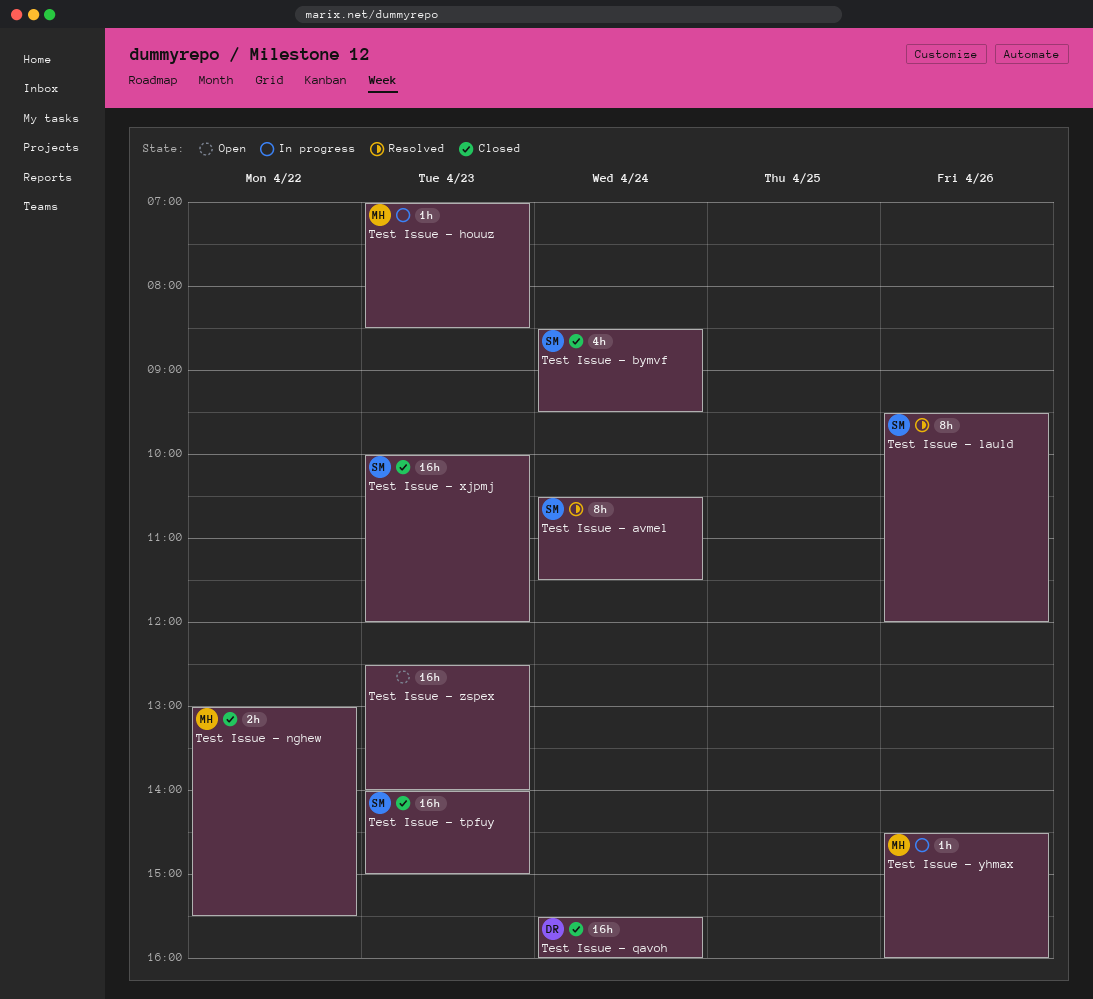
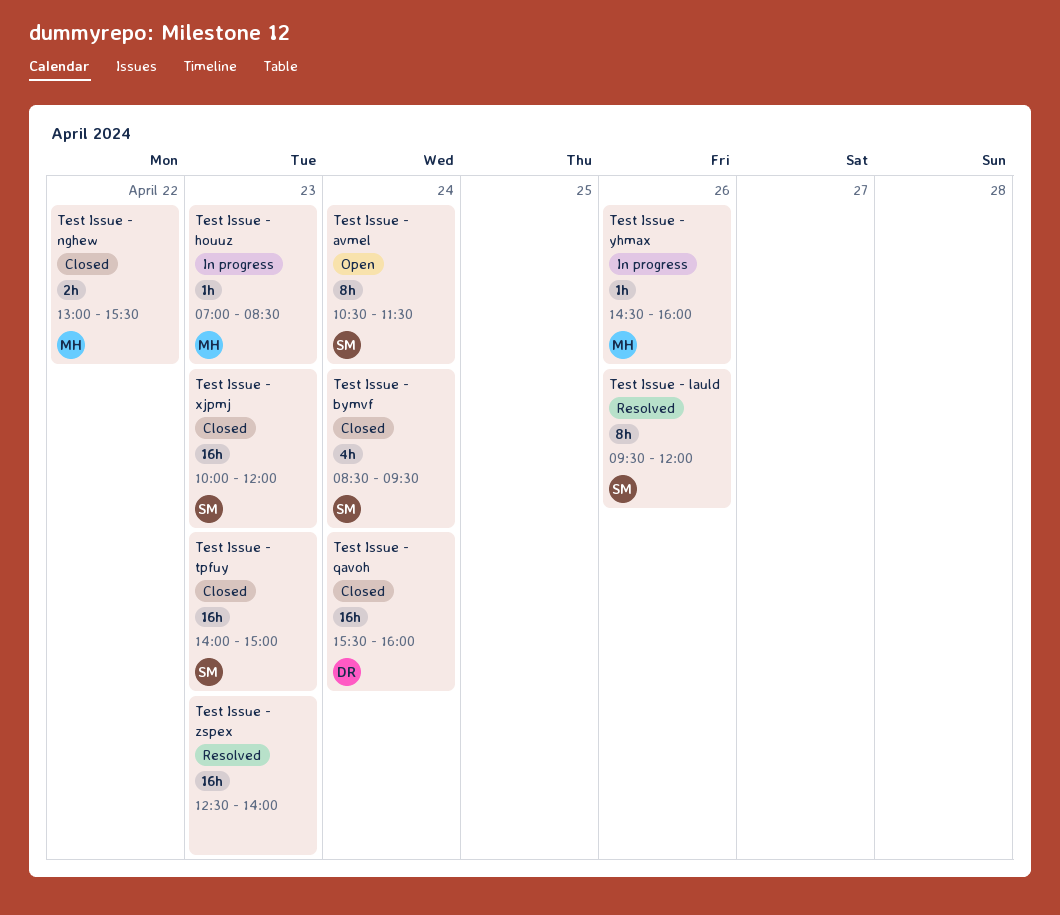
Test Issue - avmel, status: Resolved -> Open
Test Issue - zspex, status: Open -> Resolved

